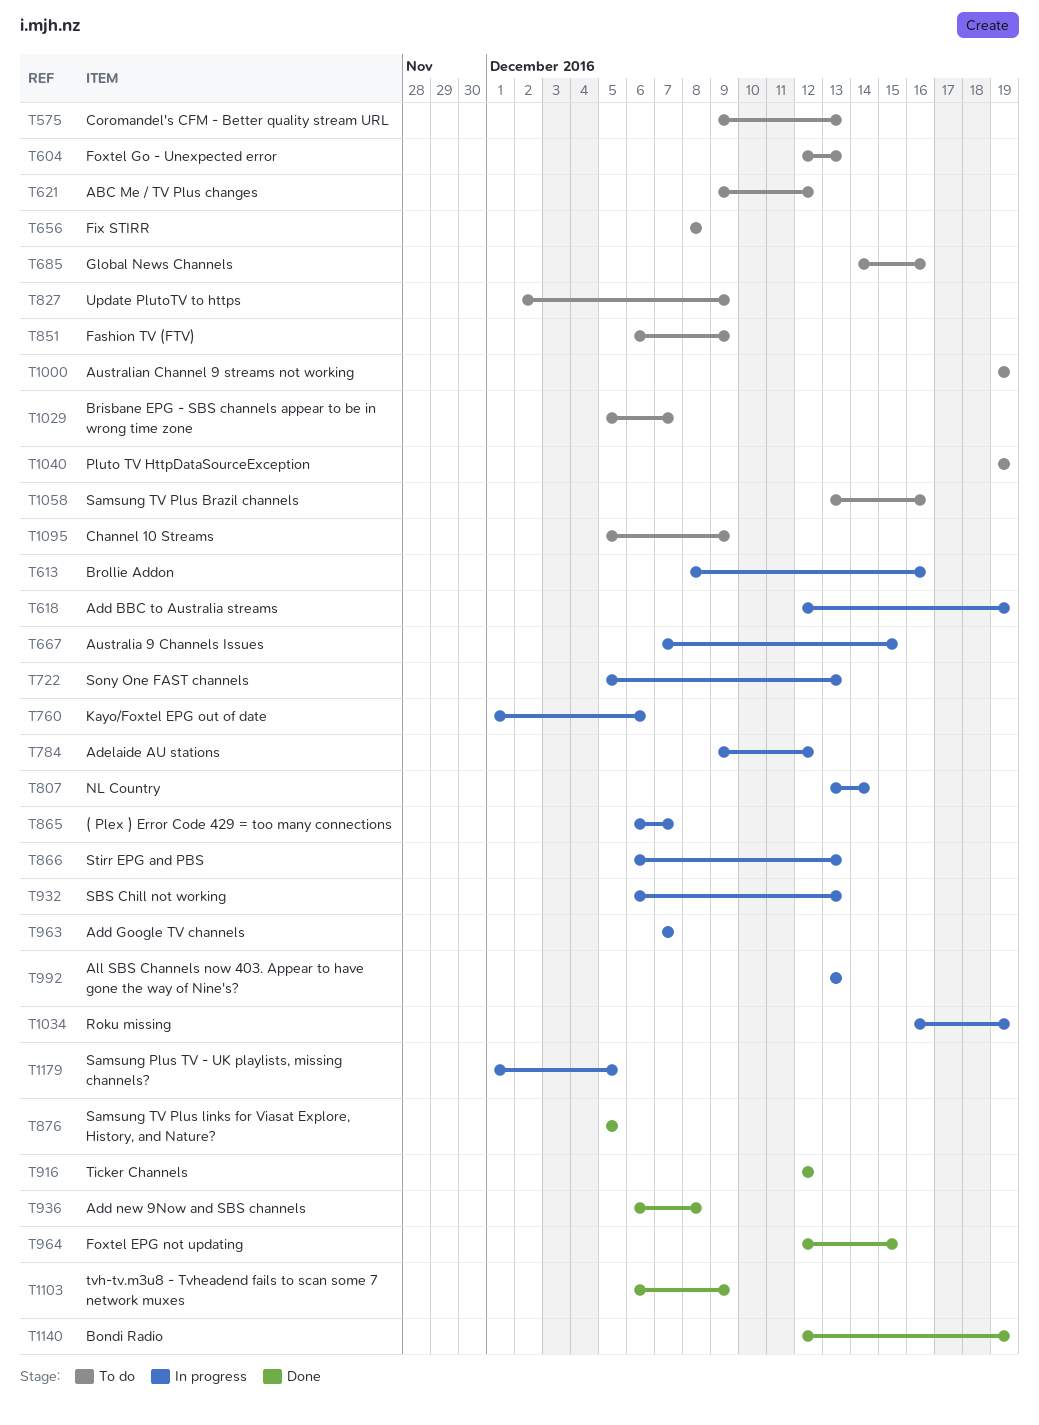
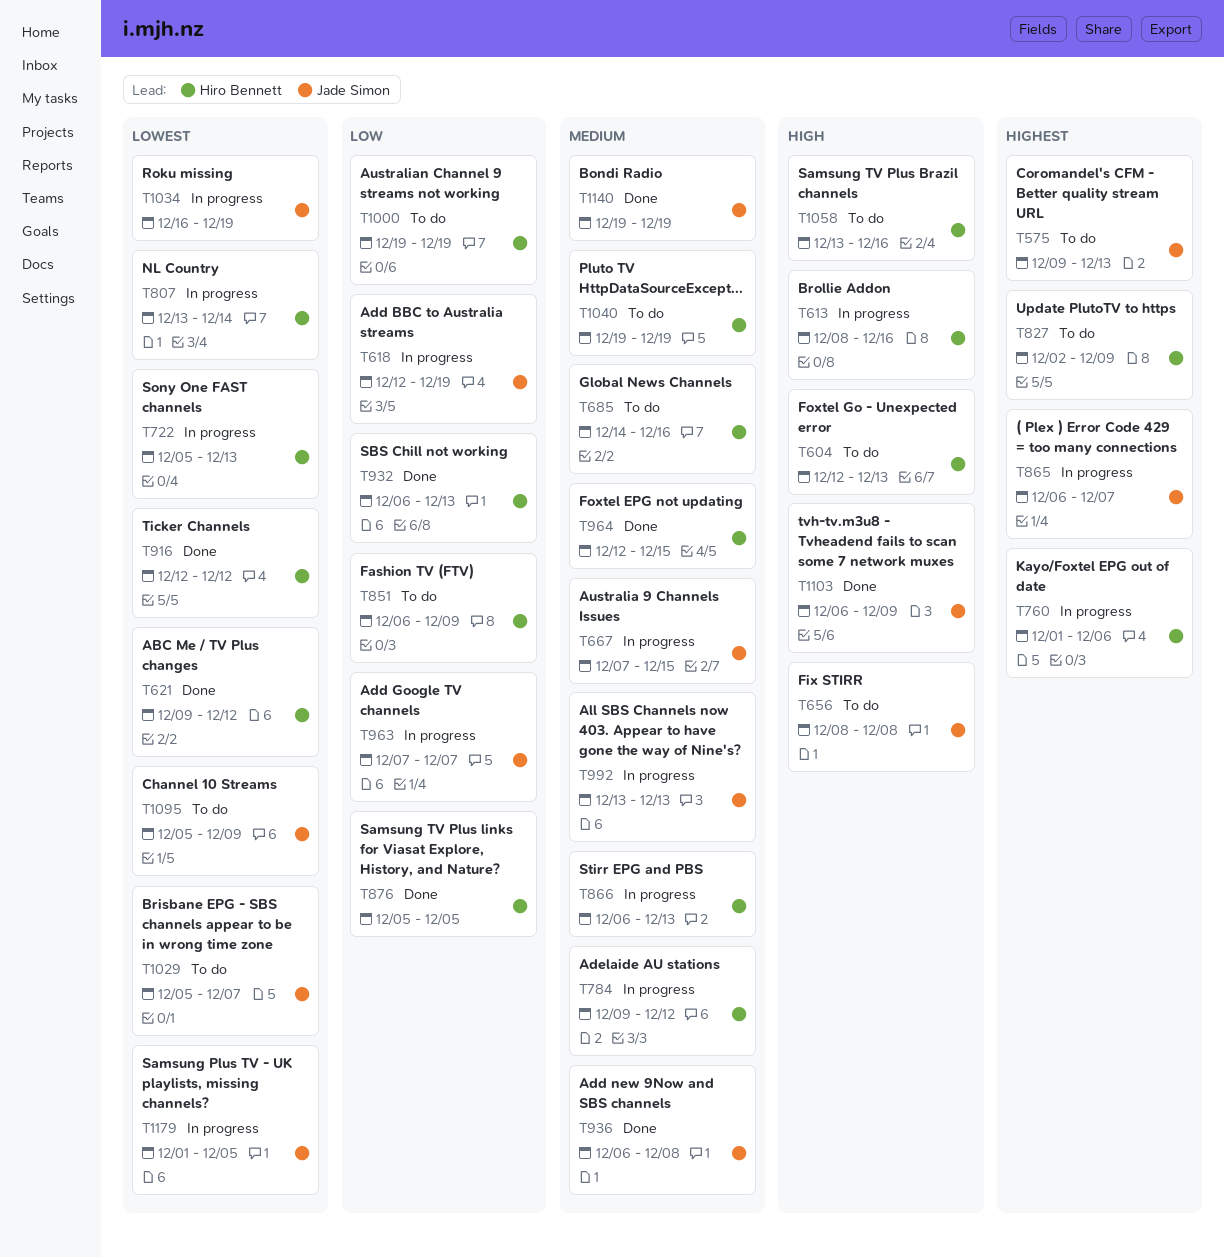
T621, status: To do -> Done
T932, status: In progress -> Done
T1140, start: Dec 12 -> Dec 19

